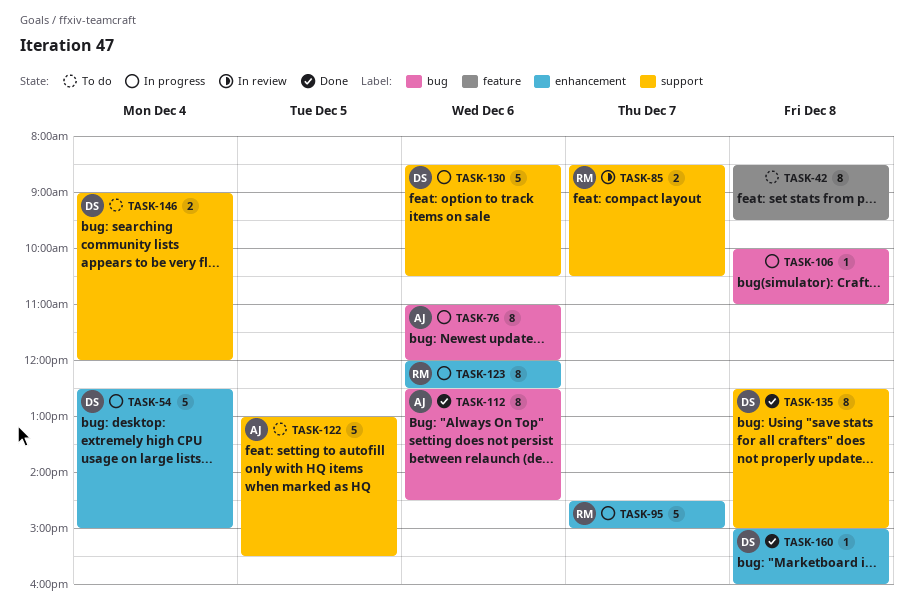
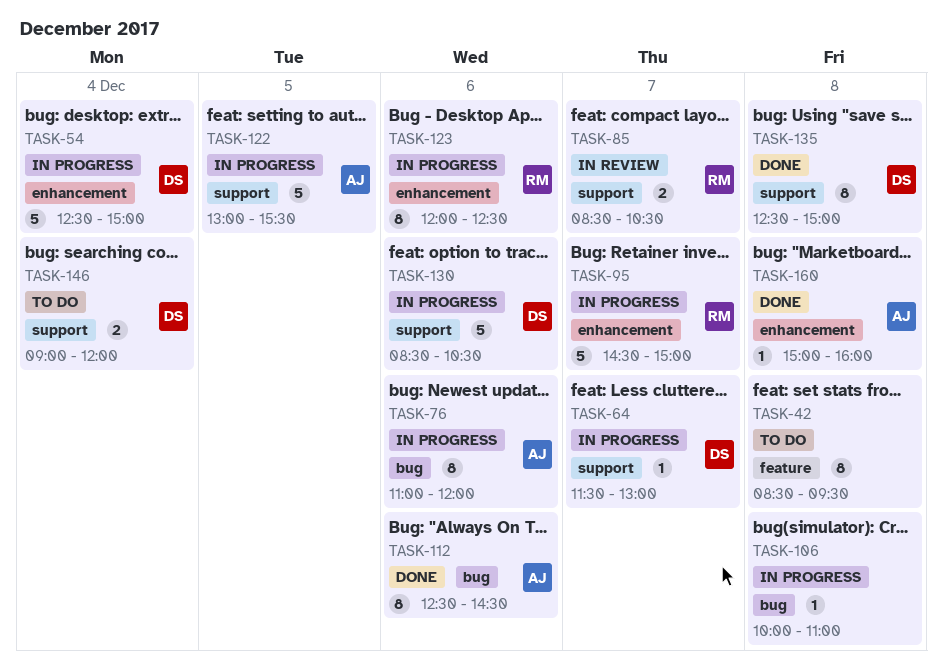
TASK-64: none -> present
TASK-122, status: To do -> In progress
TASK-160, owner: DS -> AJ

